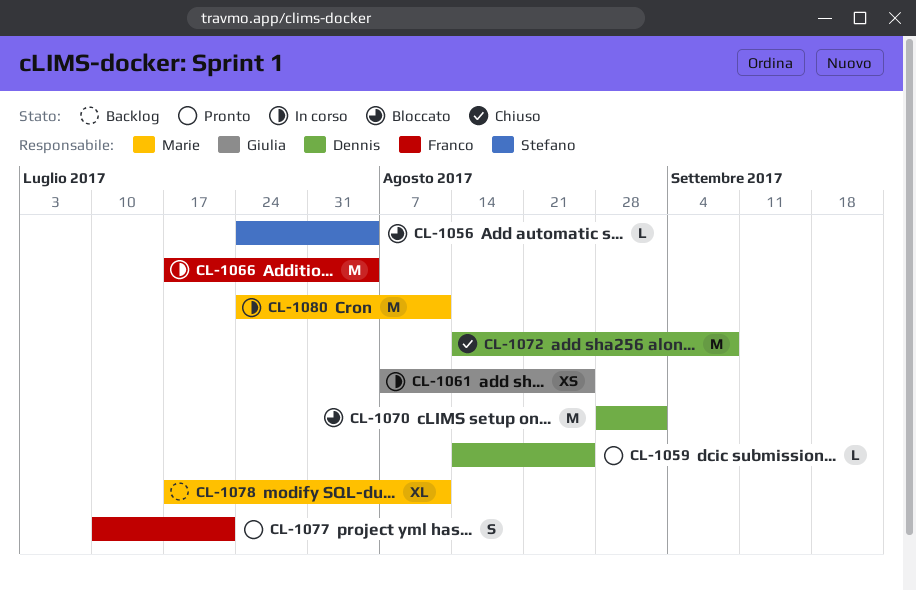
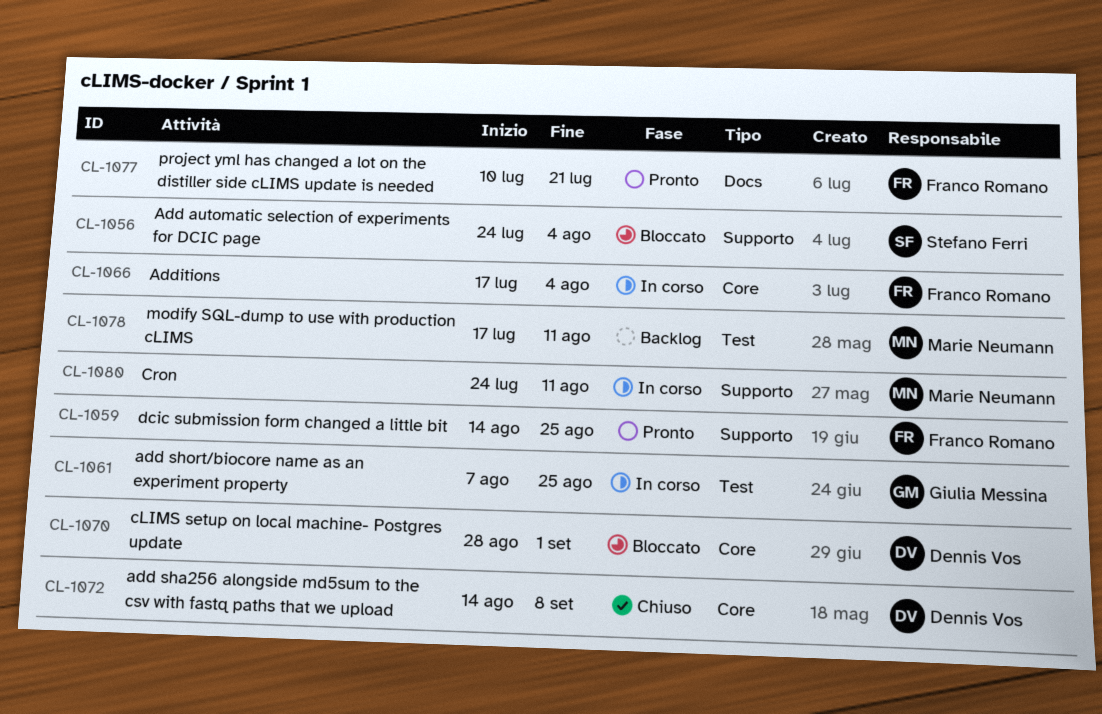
CL-1059, owner: Dennis Vos -> Franco Romano

